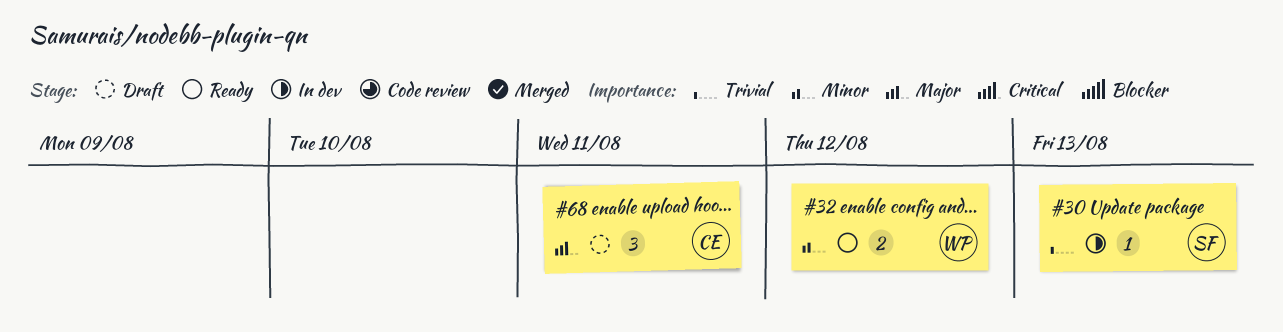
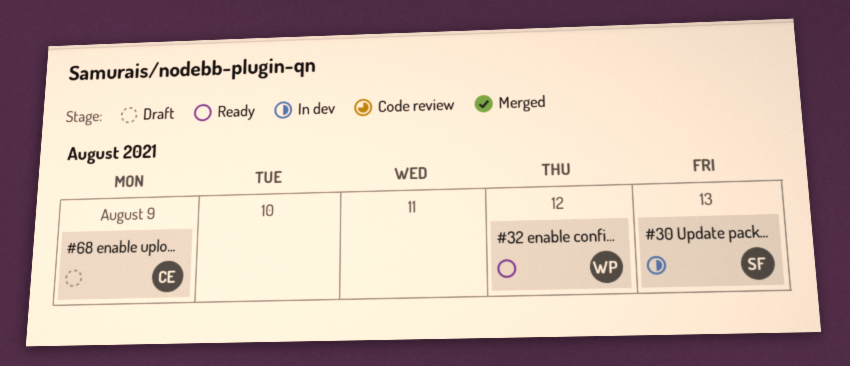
#68, due: Aug 11 -> Aug 9

